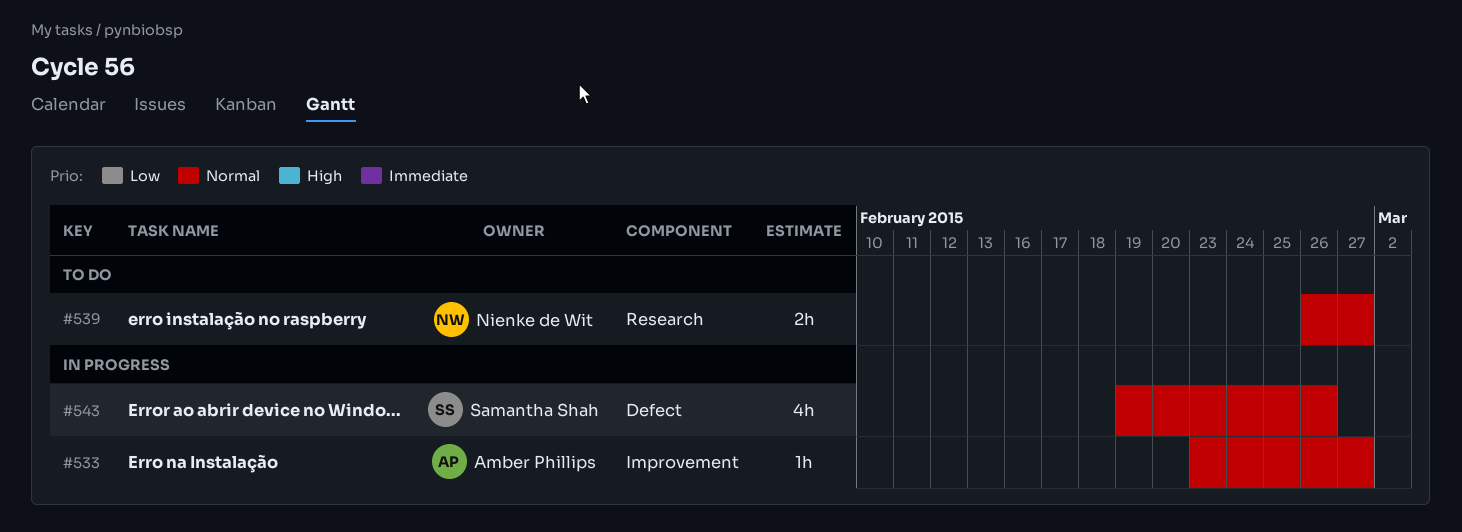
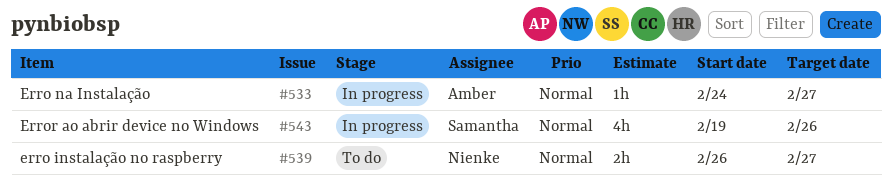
#533, start: Feb 23 -> Feb 24

